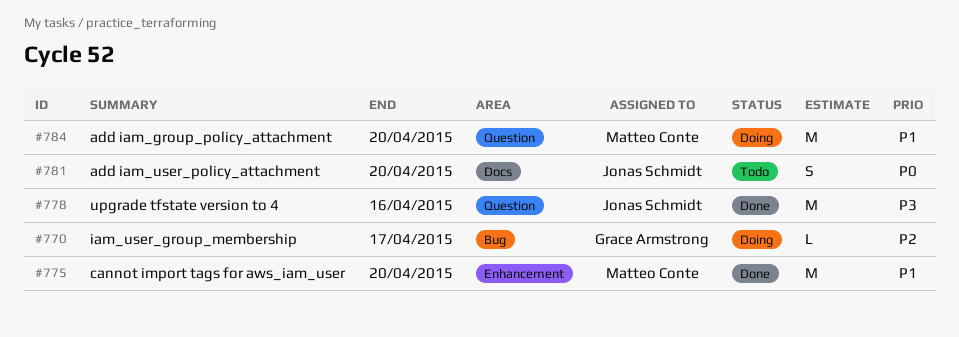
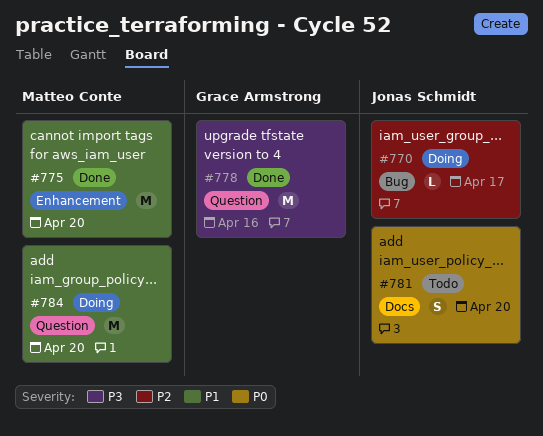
#770, owner: Grace Armstrong -> Jonas Schmidt
#778, owner: Jonas Schmidt -> Grace Armstrong

